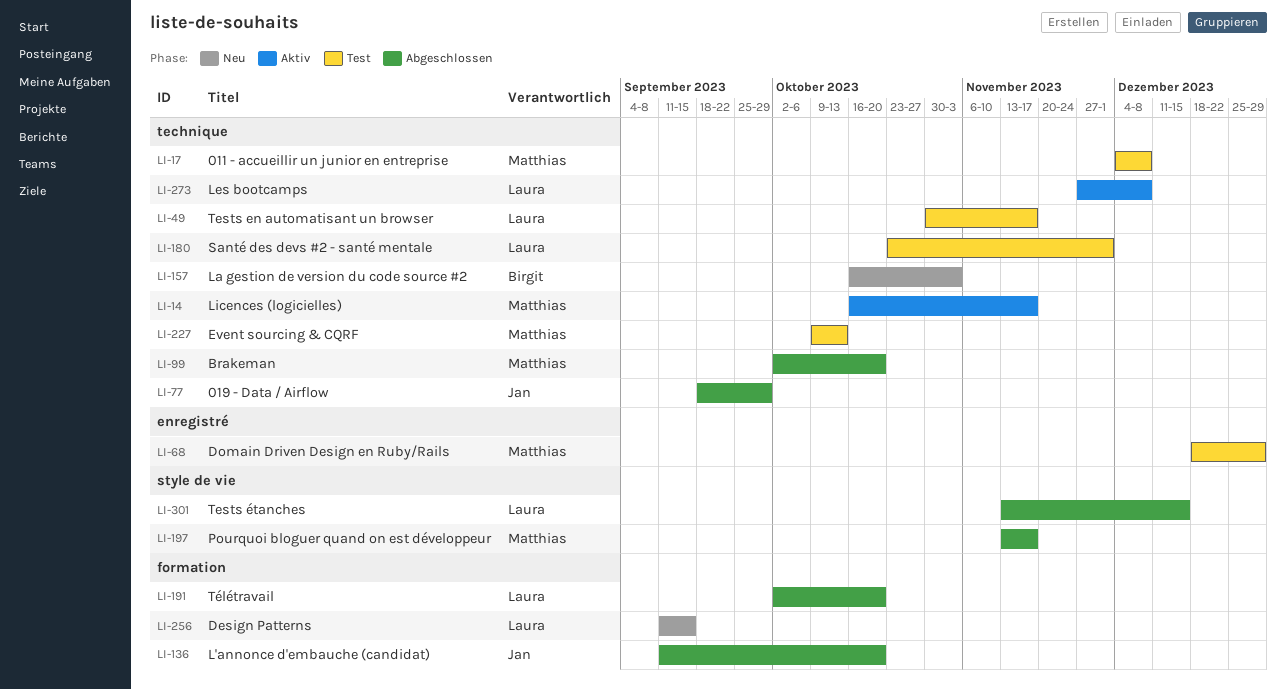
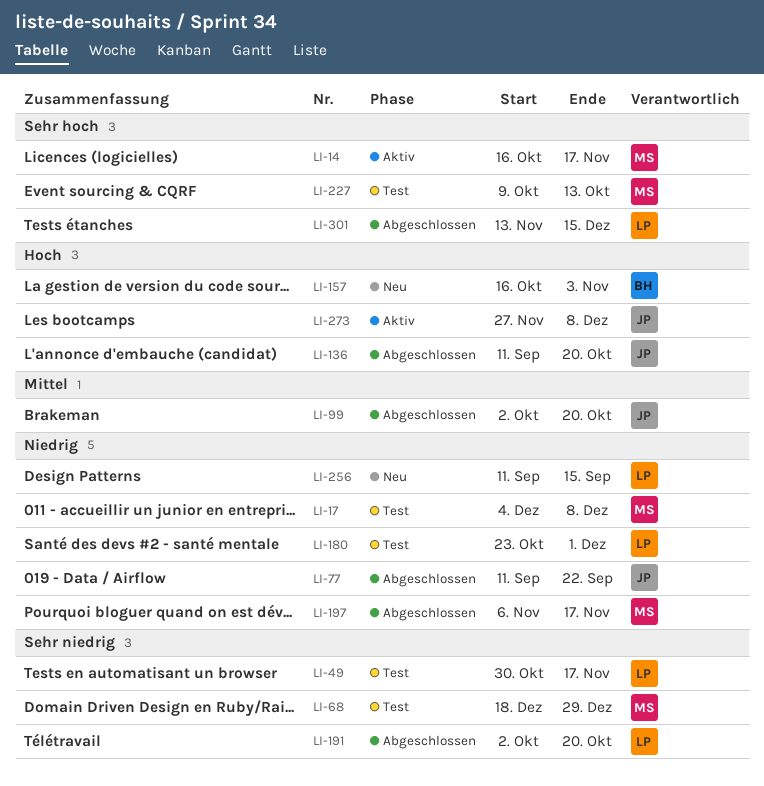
LI-77, start: Sep 18 -> Sep 11
LI-77, due: Sep 29 -> Sep 22
LI-99, owner: Matthias -> Jan
LI-197, start: Nov 13 -> Nov 6
LI-273, owner: Laura -> Jan

